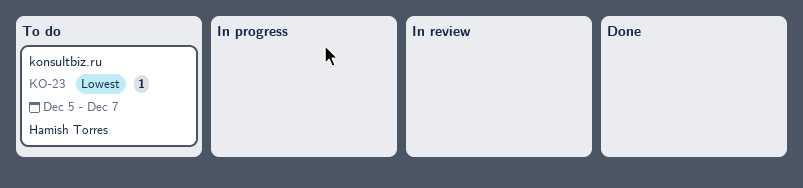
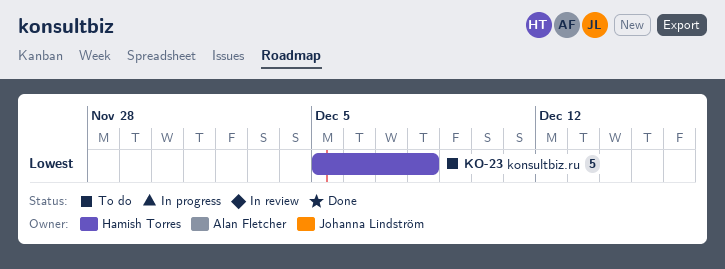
KO-23, estimate: 1 -> 5
KO-23, due: Dec 7 -> Dec 8

